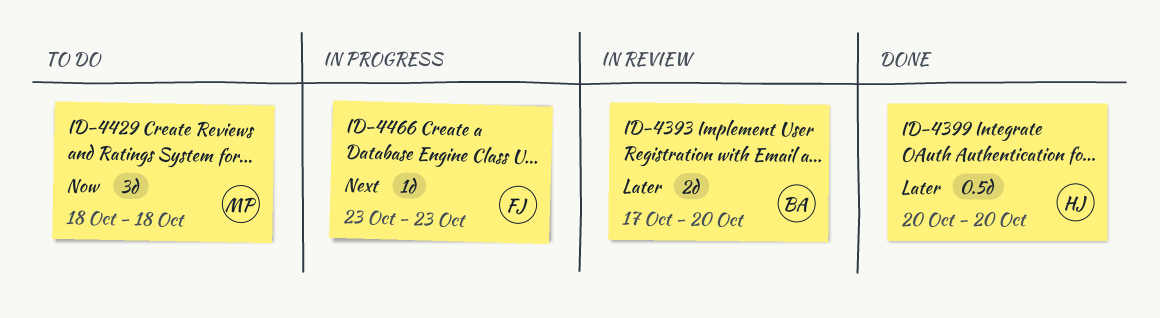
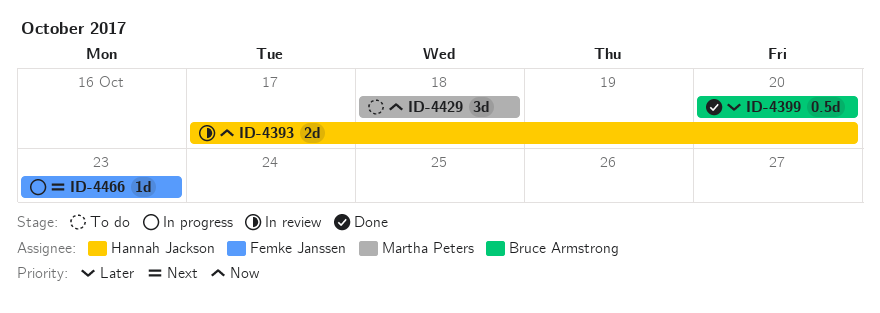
ID-4393, owner: Bruce Armstrong -> Hannah Jackson
ID-4393, priority: Later -> Now
ID-4399, owner: Hannah Jackson -> Bruce Armstrong

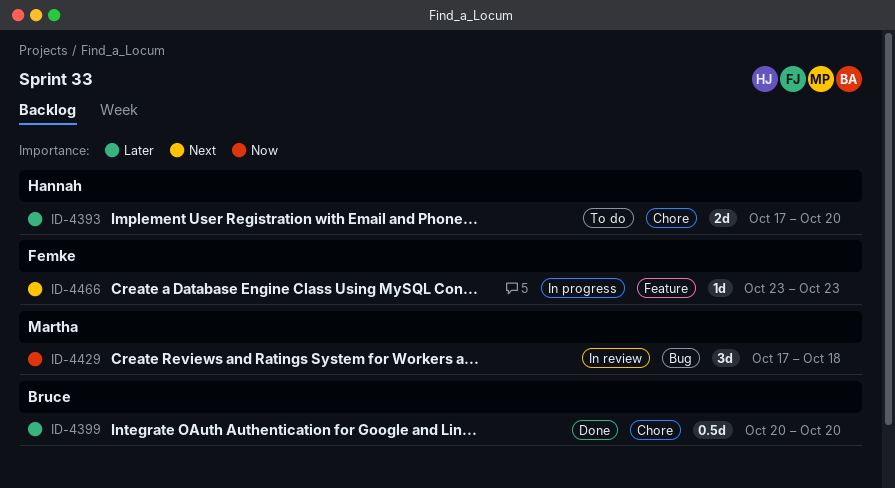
ID-4393, status: In review -> To do
ID-4393, priority: Now -> Later
ID-4429, status: To do -> In review
ID-4429, start: Oct 18 -> Oct 17

